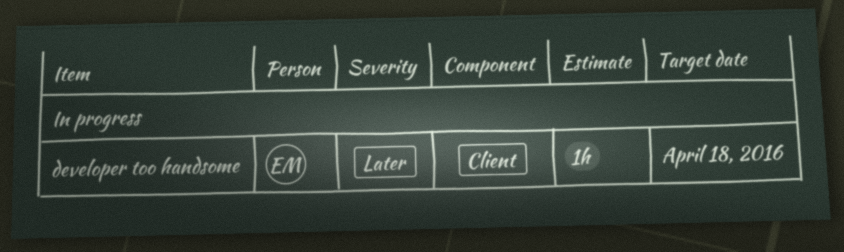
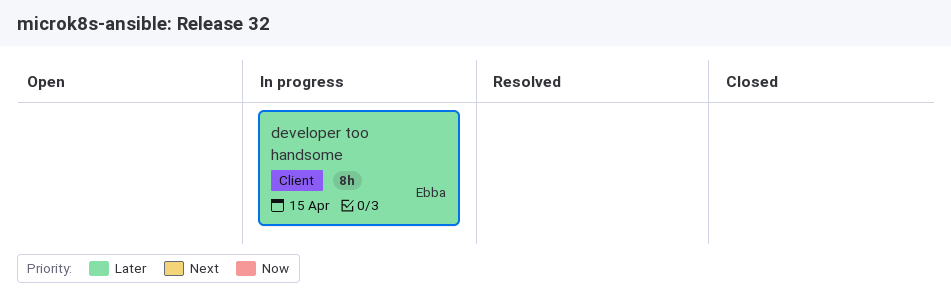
developer too handsome, estimate: 1h -> 8h
developer too handsome, due: Apr 18 -> Apr 15

